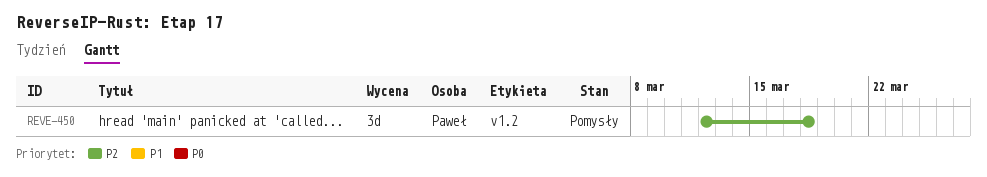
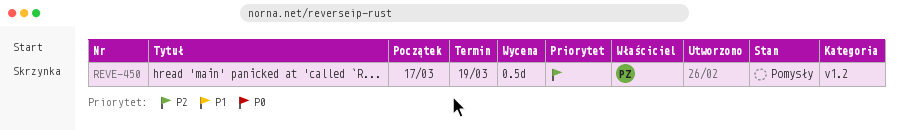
REVE-450, estimate: 3d -> 0.5d
REVE-450, start: Mar 12 -> Mar 17
REVE-450, due: Mar 18 -> Mar 19

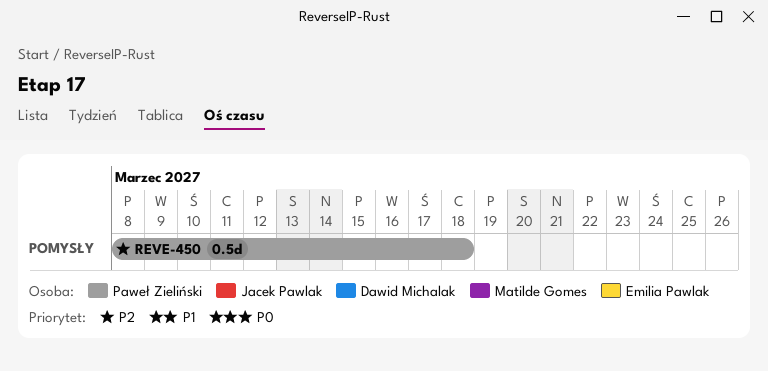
REVE-450, start: Mar 17 -> Mar 8
REVE-450, due: Mar 19 -> Mar 18

